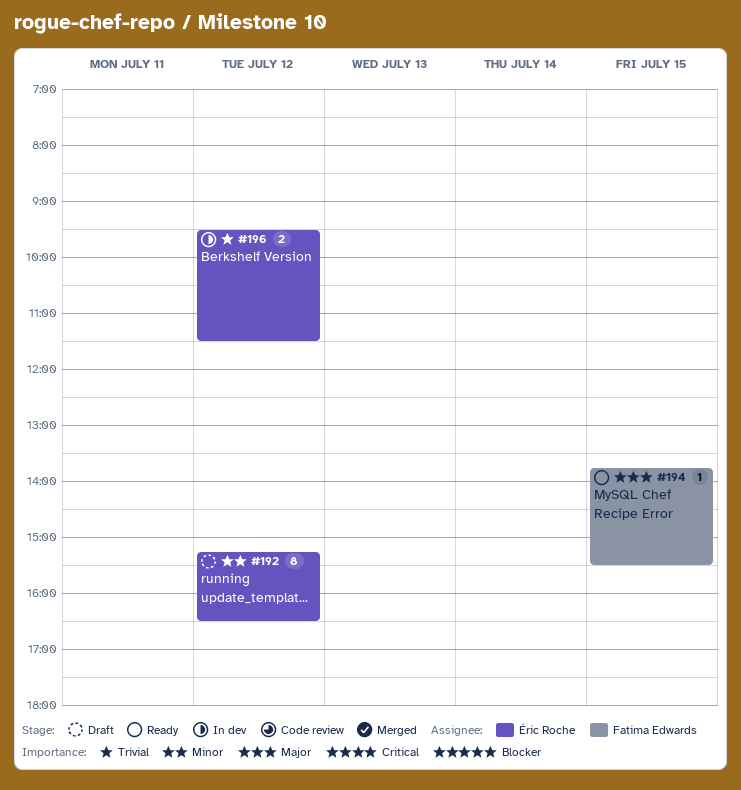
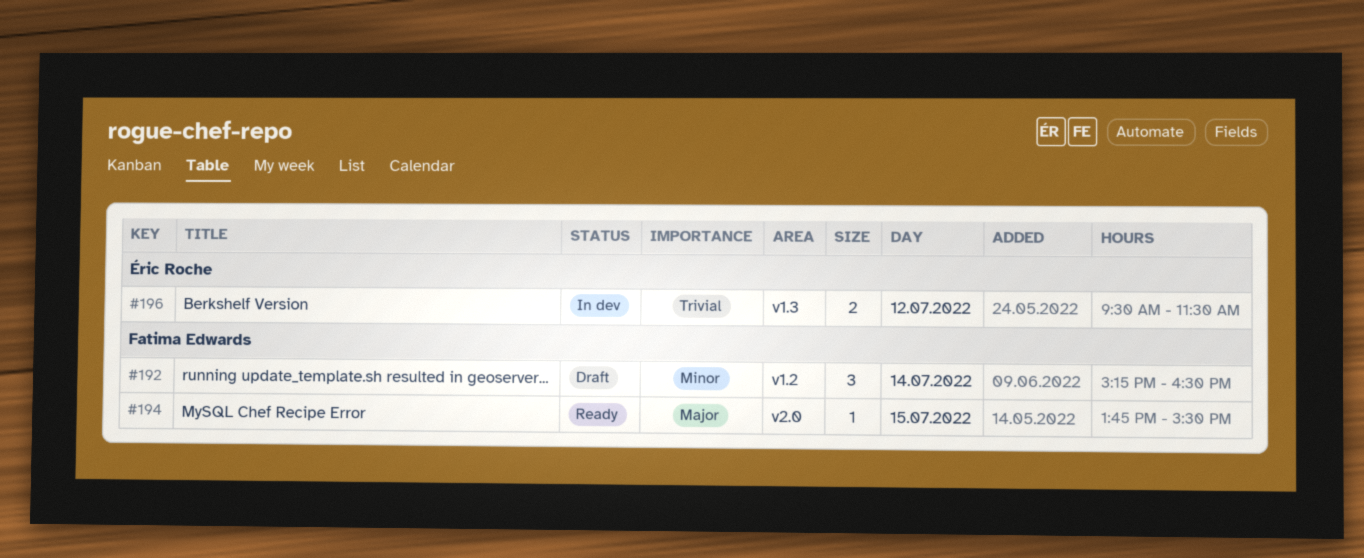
#192, owner: Éric Roche -> Fatima Edwards
#192, estimate: 8 -> 3
#192, day: Jul 12 -> Jul 14

